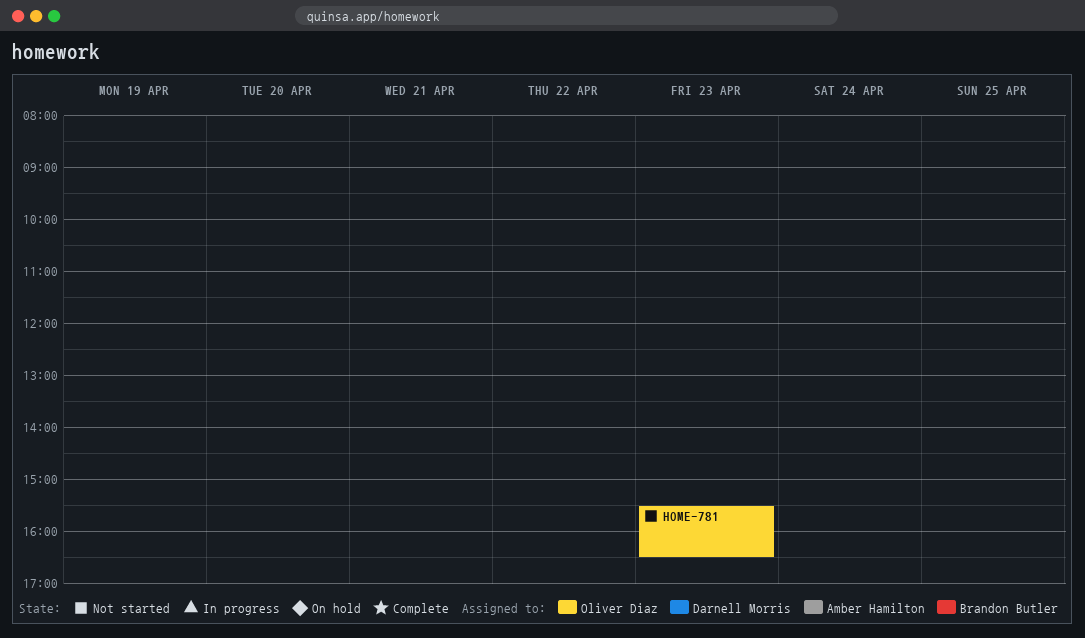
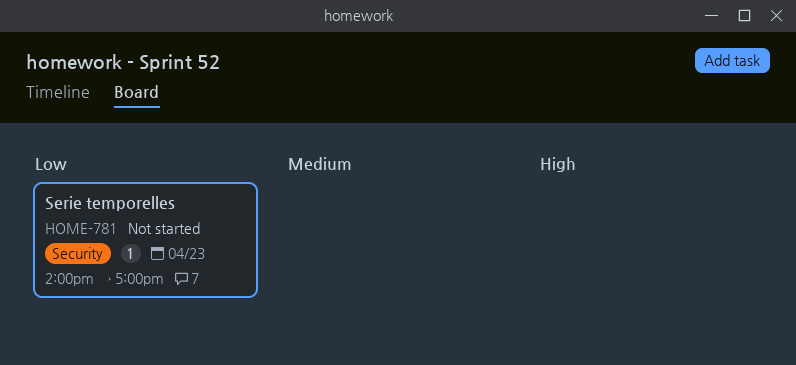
HOME-781, begins: 15:30 -> 14:00
HOME-781, ends: 16:30 -> 17:00

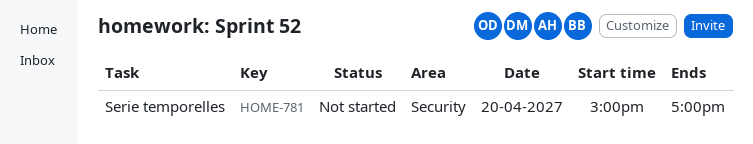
HOME-781, day: Apr 23 -> Apr 20
HOME-781, begins: 14:00 -> 15:00

